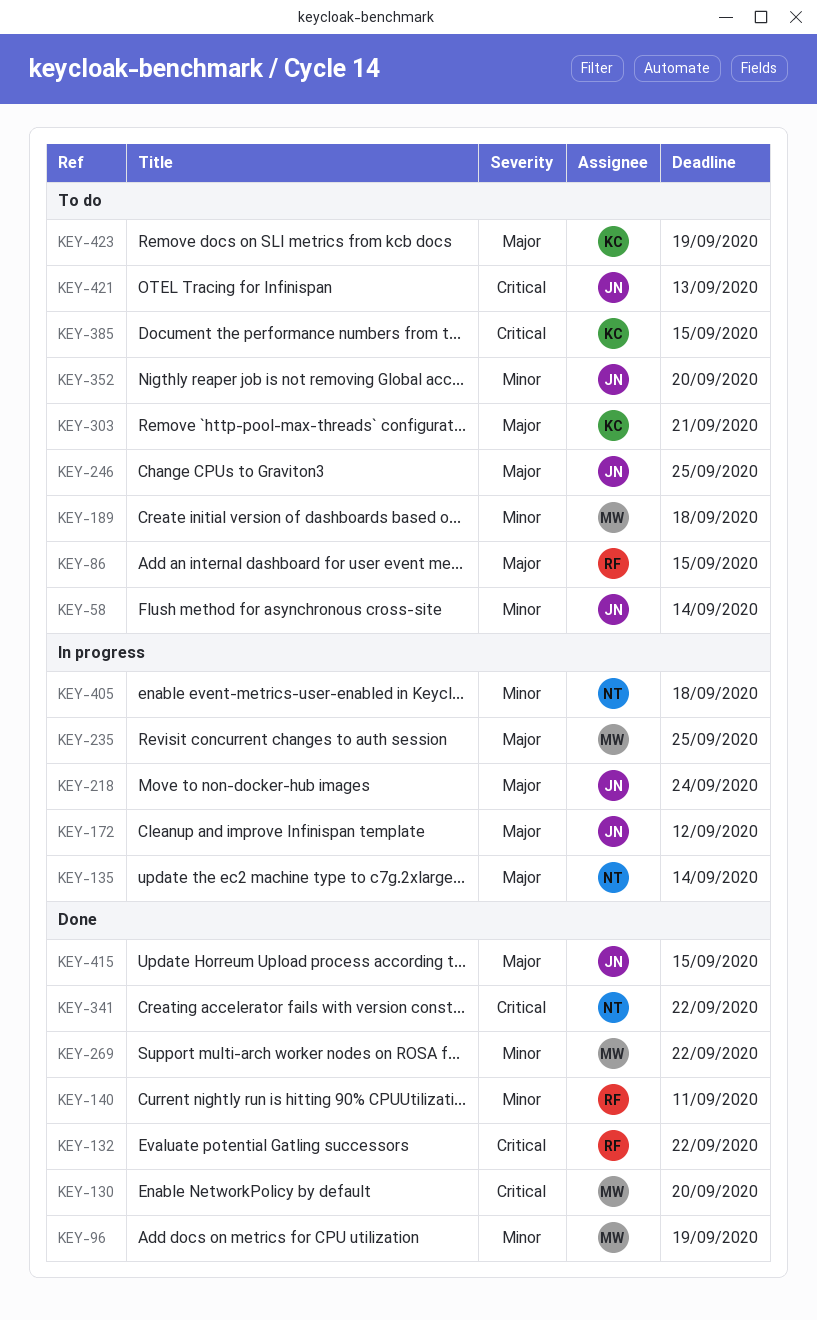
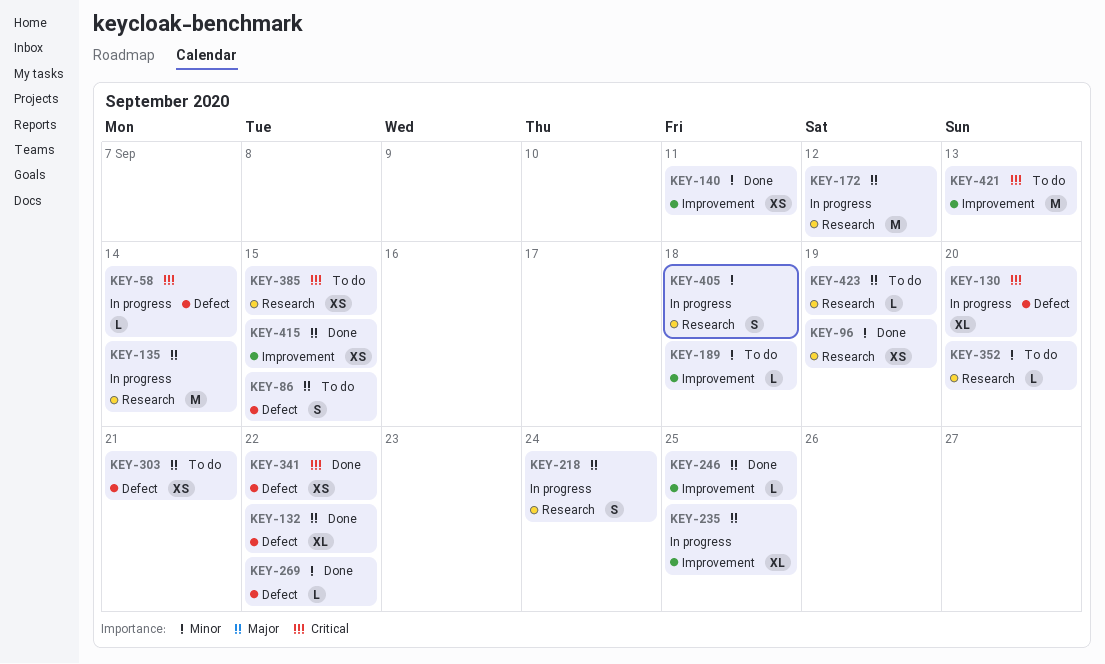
KEY-58, status: To do -> In progress
KEY-58, priority: Minor -> Critical
KEY-130, status: Done -> In progress
KEY-132, priority: Critical -> Major
KEY-246, status: To do -> Done

